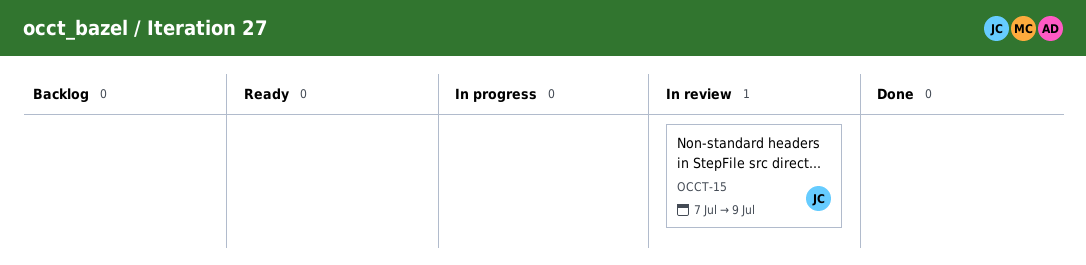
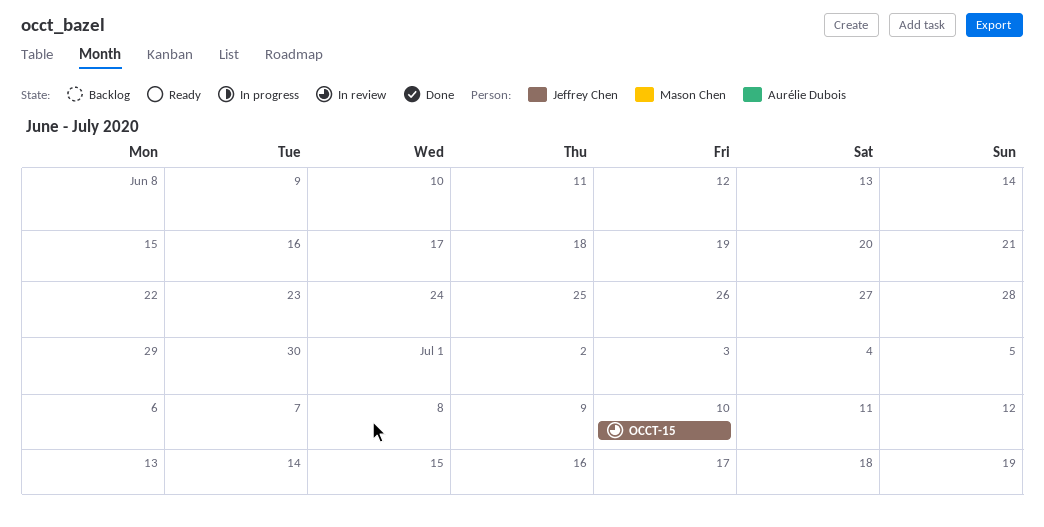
OCCT-15, start: Jul 7 -> Jul 10
OCCT-15, due: Jul 9 -> Jul 10

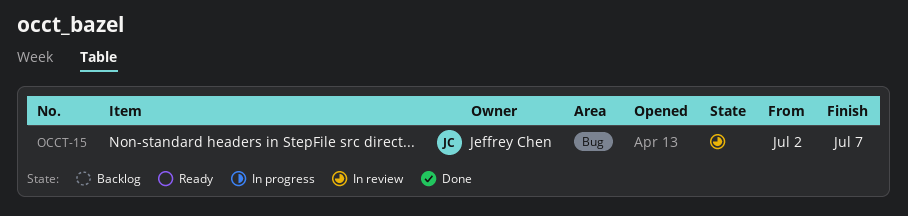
OCCT-15, start: Jul 10 -> Jul 2
OCCT-15, due: Jul 10 -> Jul 7

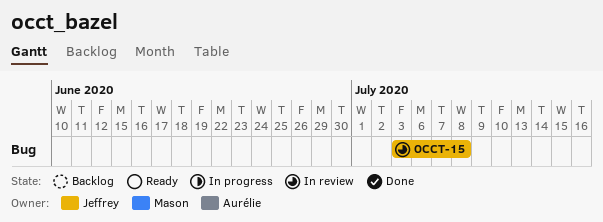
OCCT-15, start: Jul 2 -> Jul 3
OCCT-15, due: Jul 7 -> Jul 8

